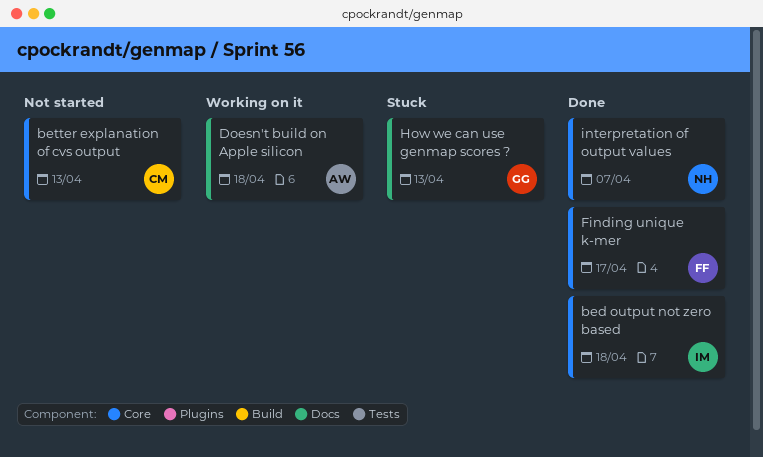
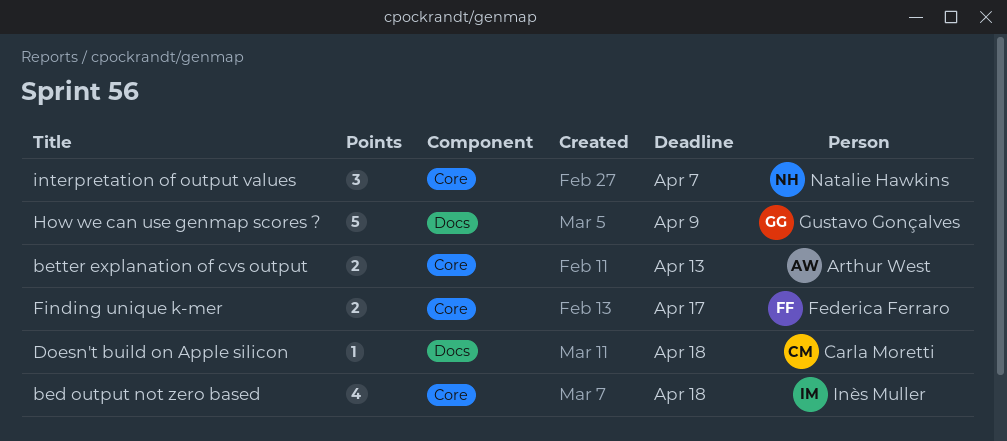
better explanation of cvs output, owner: Carla Moretti -> Arthur West
Doesn't build on Apple silicon, owner: Arthur West -> Carla Moretti
How we can use genmap scores ?, due: Apr 13 -> Apr 9

